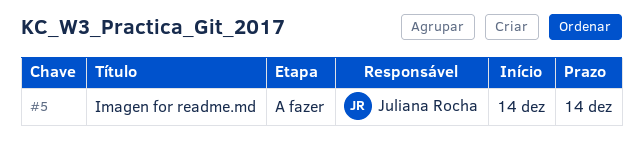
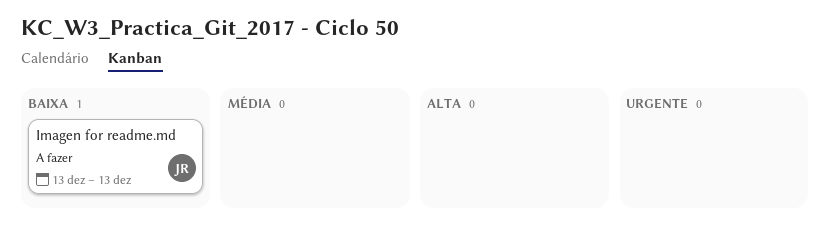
Imagen for readme.md, start: Dec 14 -> Dec 13
Imagen for readme.md, due: Dec 14 -> Dec 13

